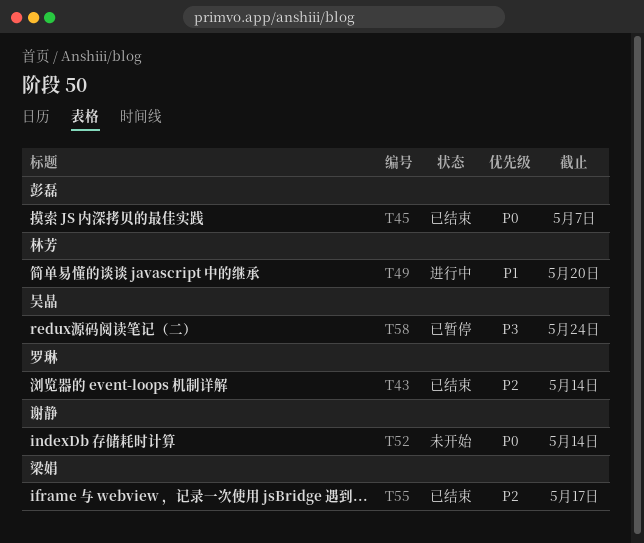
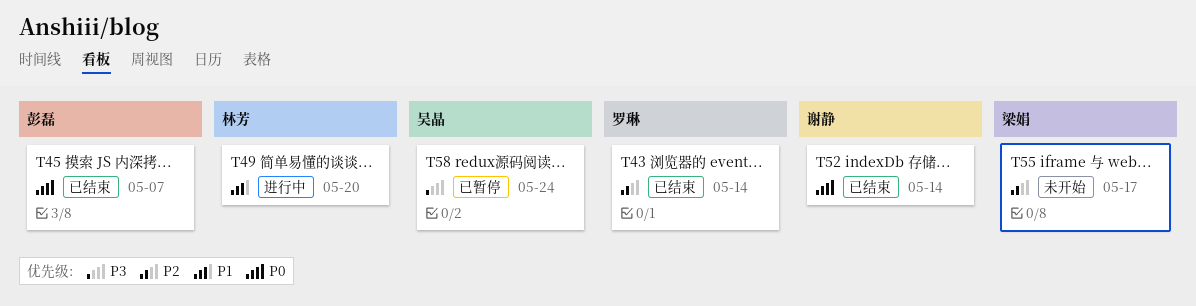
T52, status: 未开始 -> 已结束
T55, status: 已结束 -> 未开始

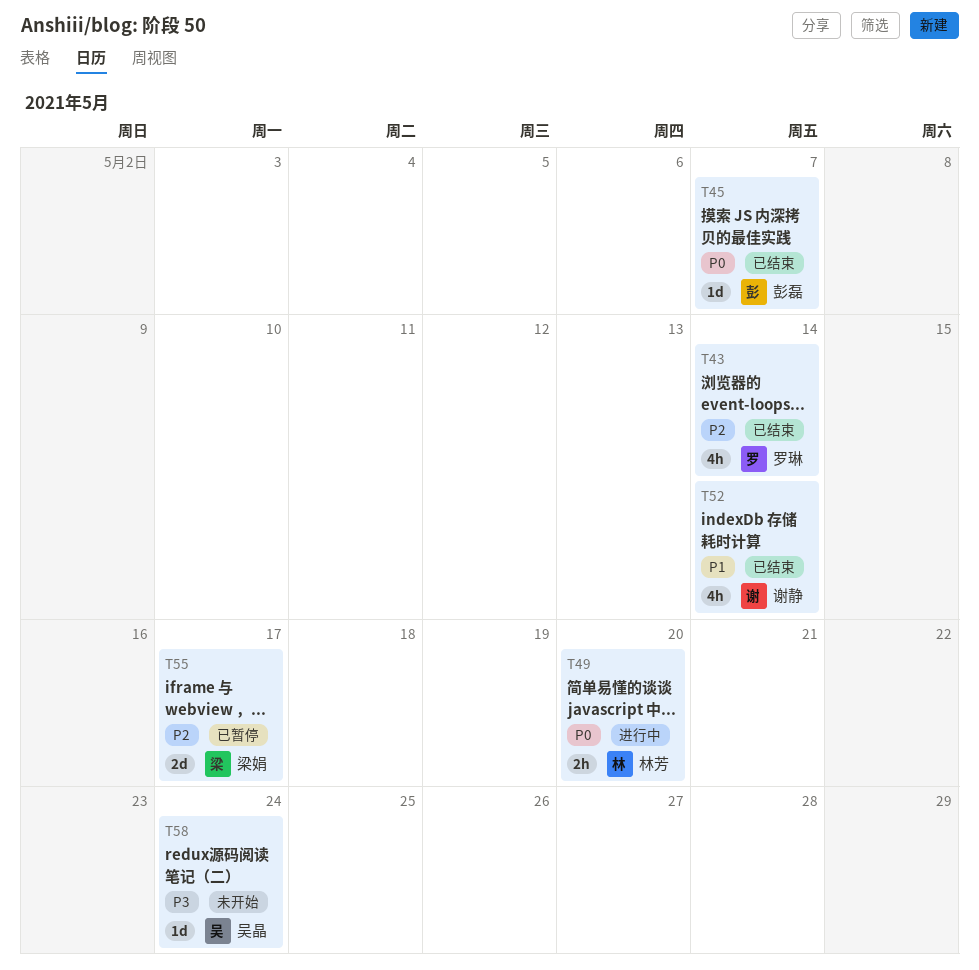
T49, priority: P1 -> P0
T52, priority: P0 -> P1
T55, status: 未开始 -> 已暂停
T58, status: 已暂停 -> 未开始

